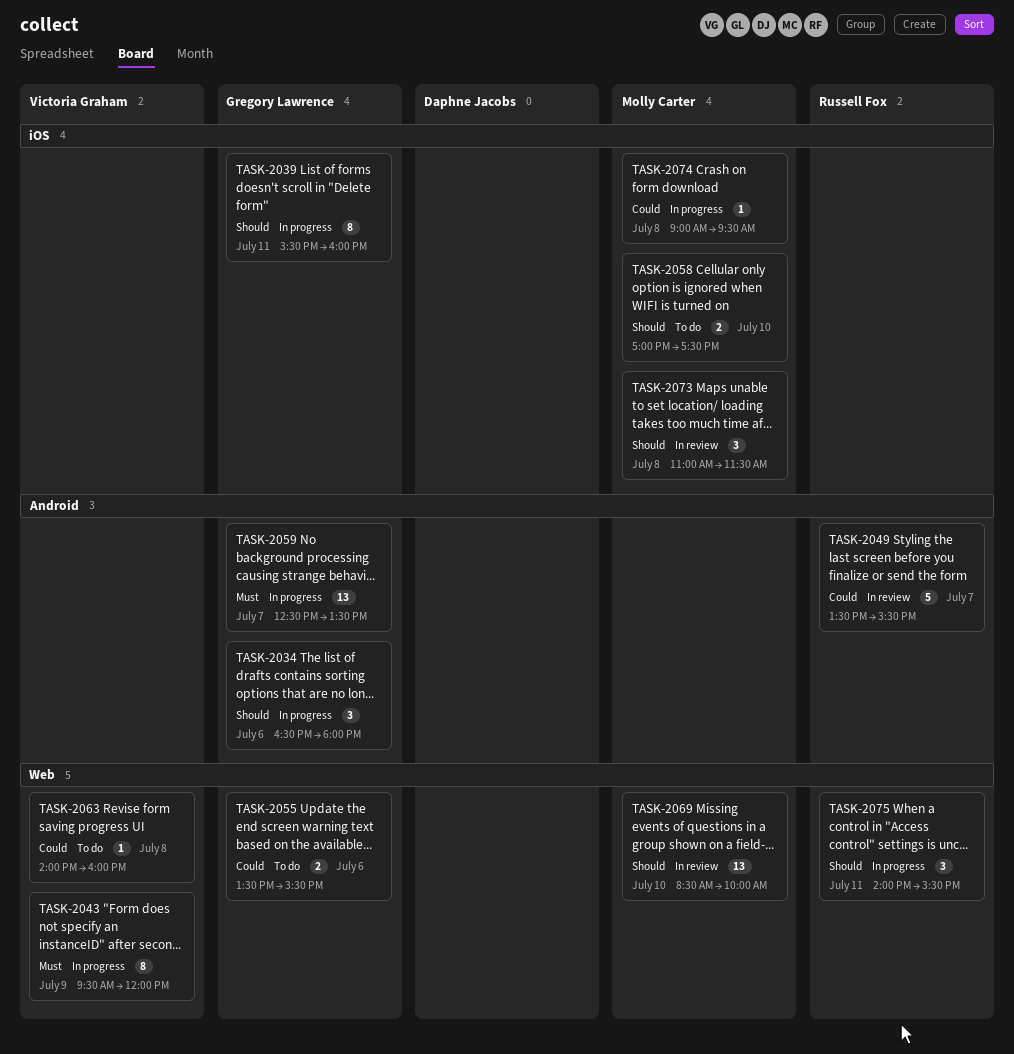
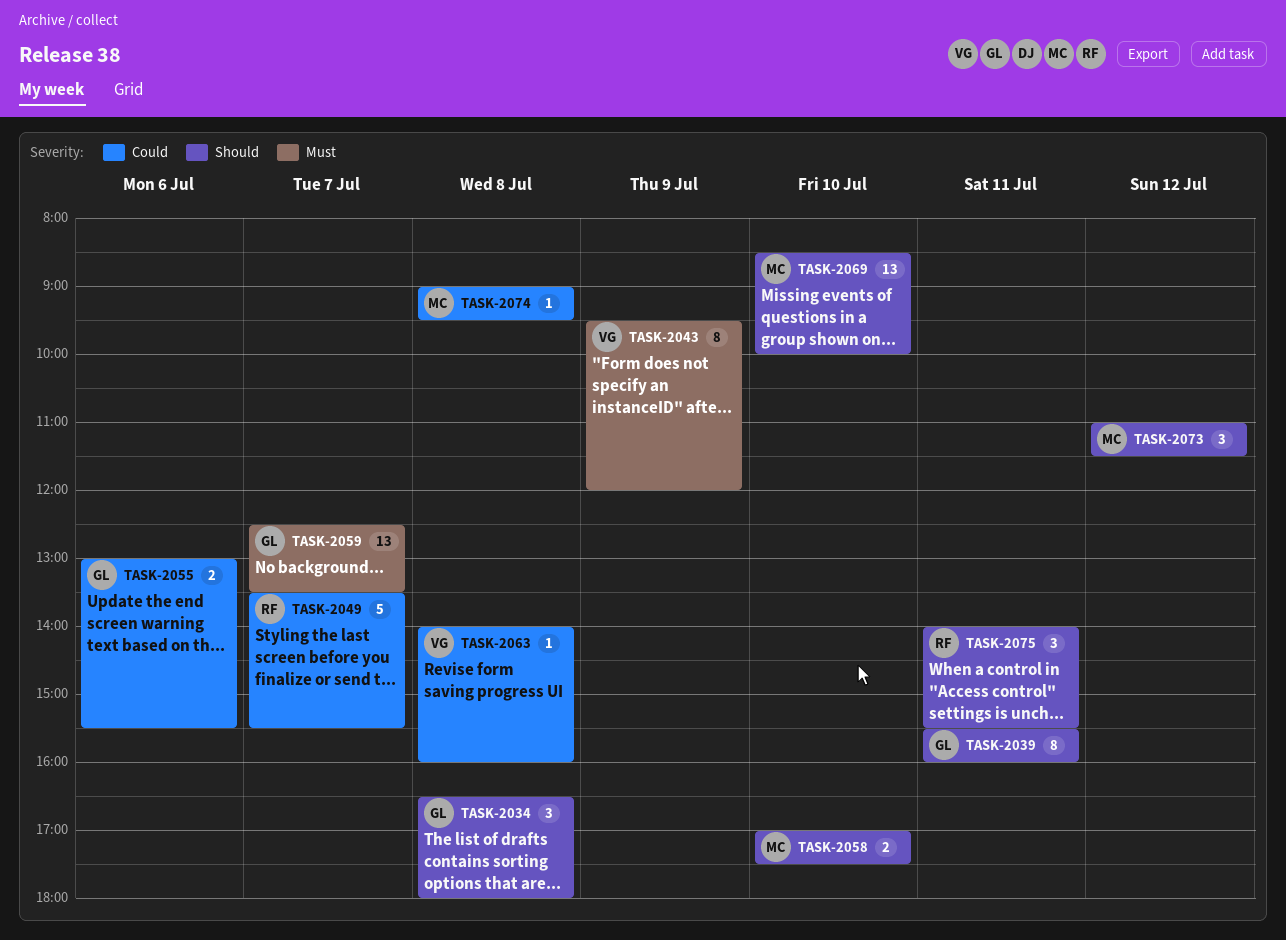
TASK-2034, day: Jul 6 -> Jul 8
TASK-2055, begins: 13:30 -> 13:00
TASK-2073, day: Jul 8 -> Jul 12

